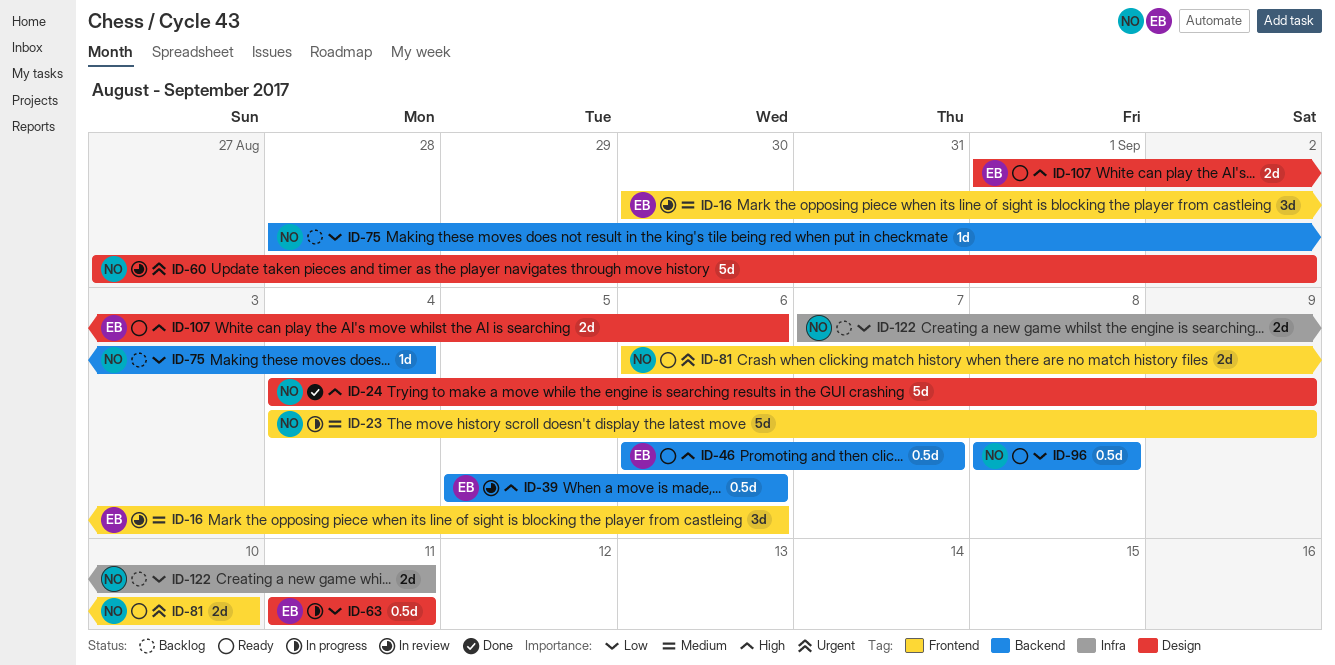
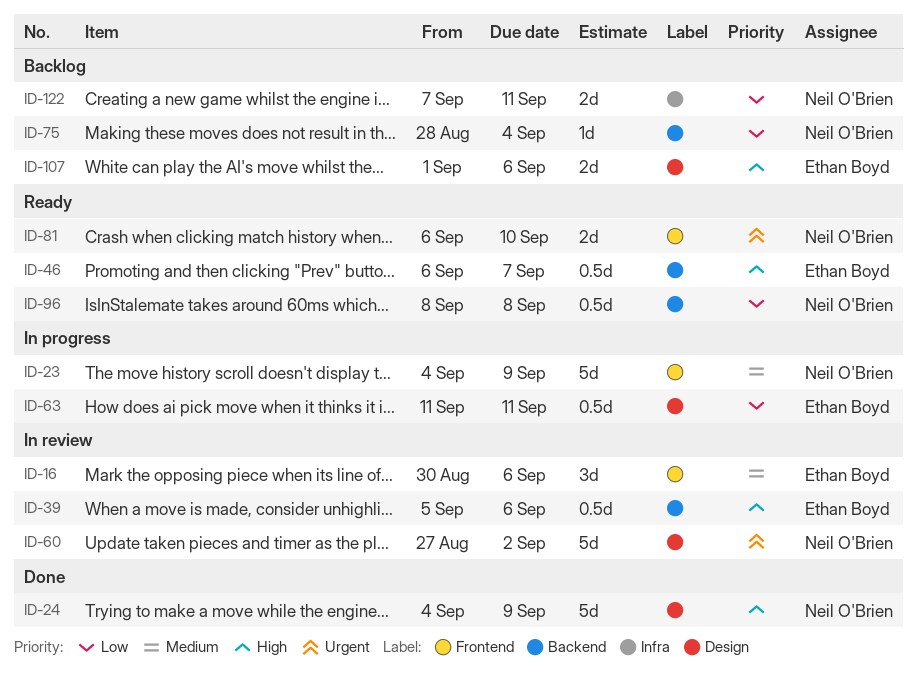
ID-107, status: Ready -> Backlog

